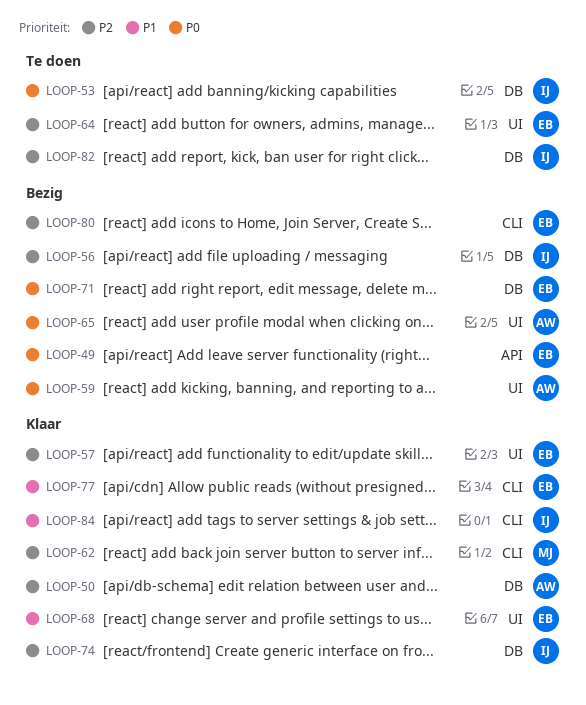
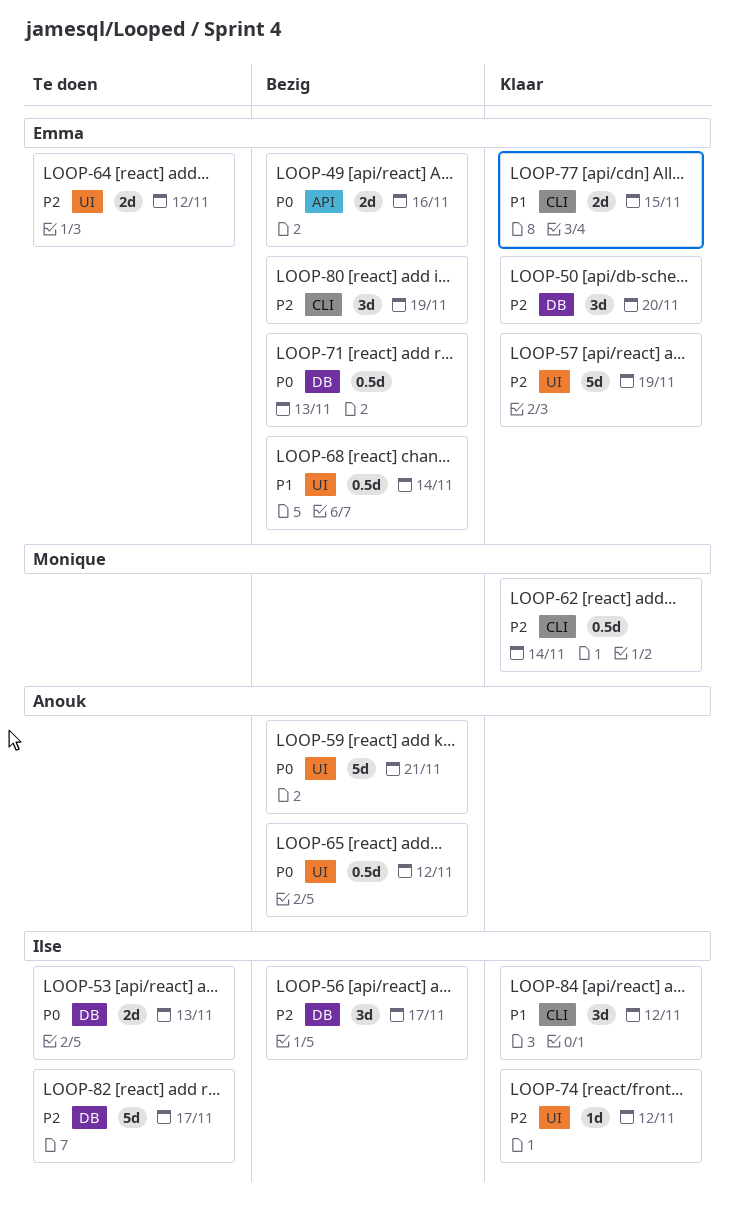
LOOP-50, owner: Anouk -> Emma
LOOP-68, status: Klaar -> Bezig
LOOP-74, label: DB -> UI

